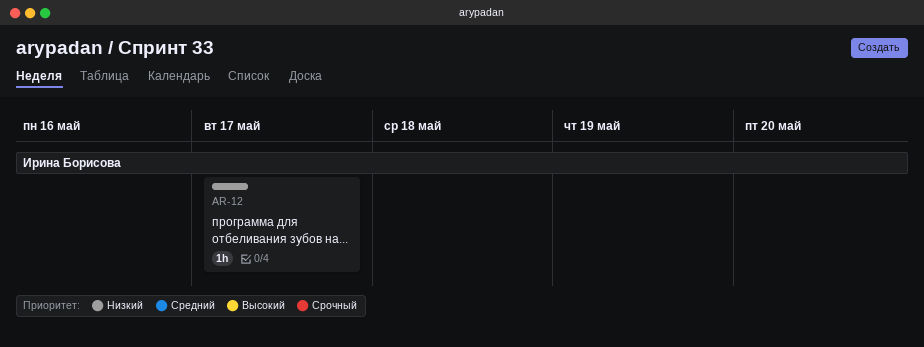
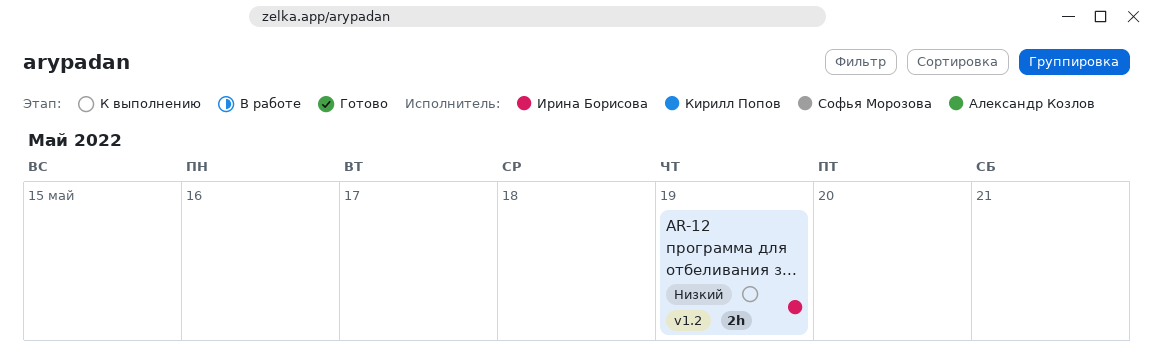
AR-12, estimate: 1h -> 2h
AR-12, due: May 17 -> May 19

